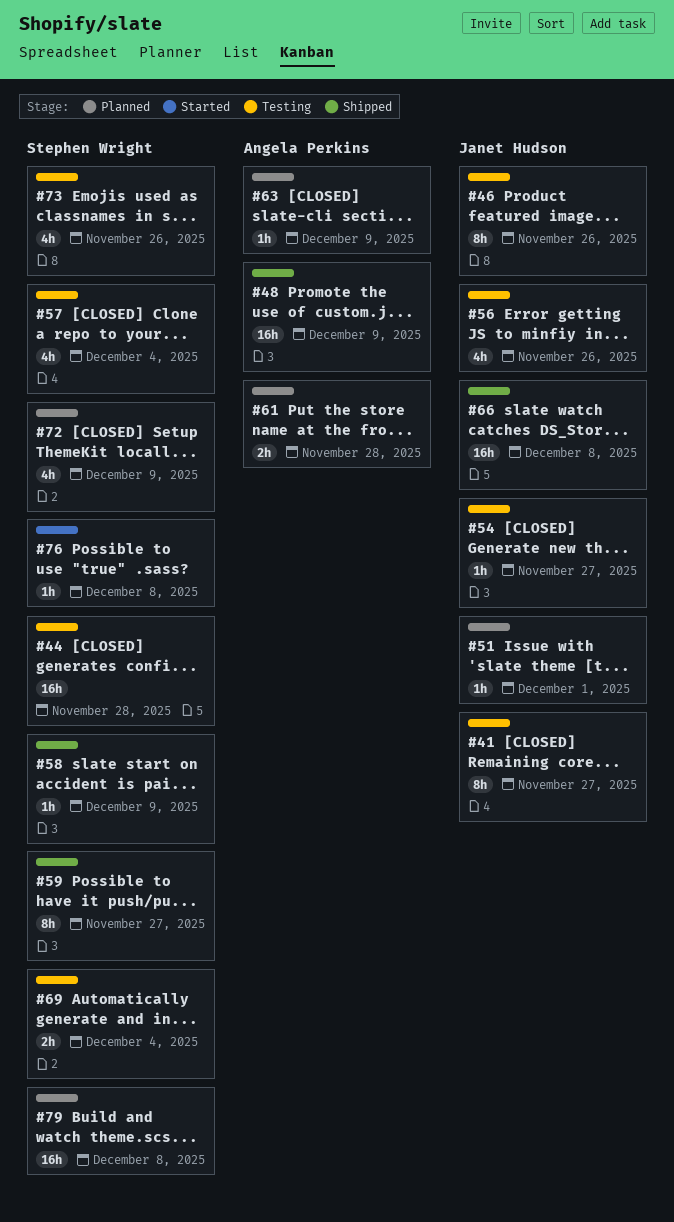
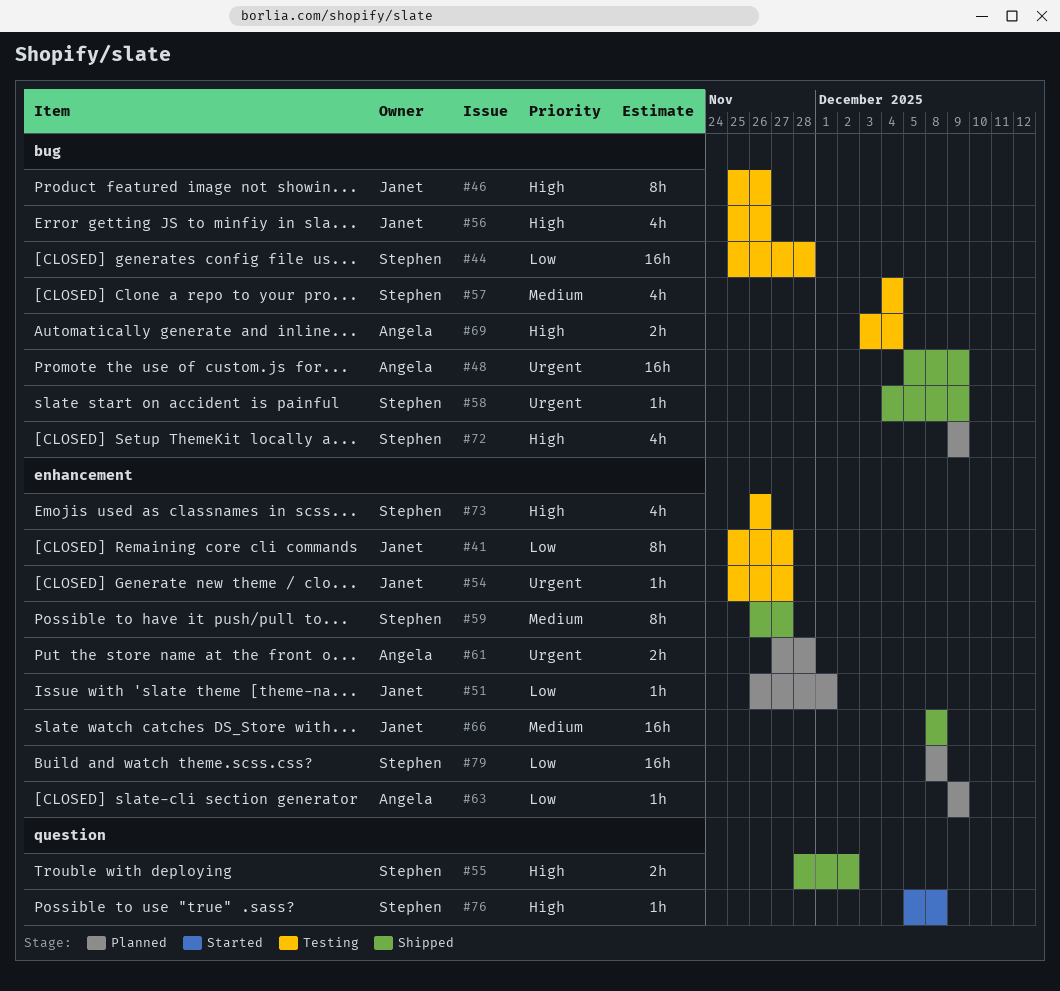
#55: none -> present
#69, owner: Stephen Wright -> Angela Perkins

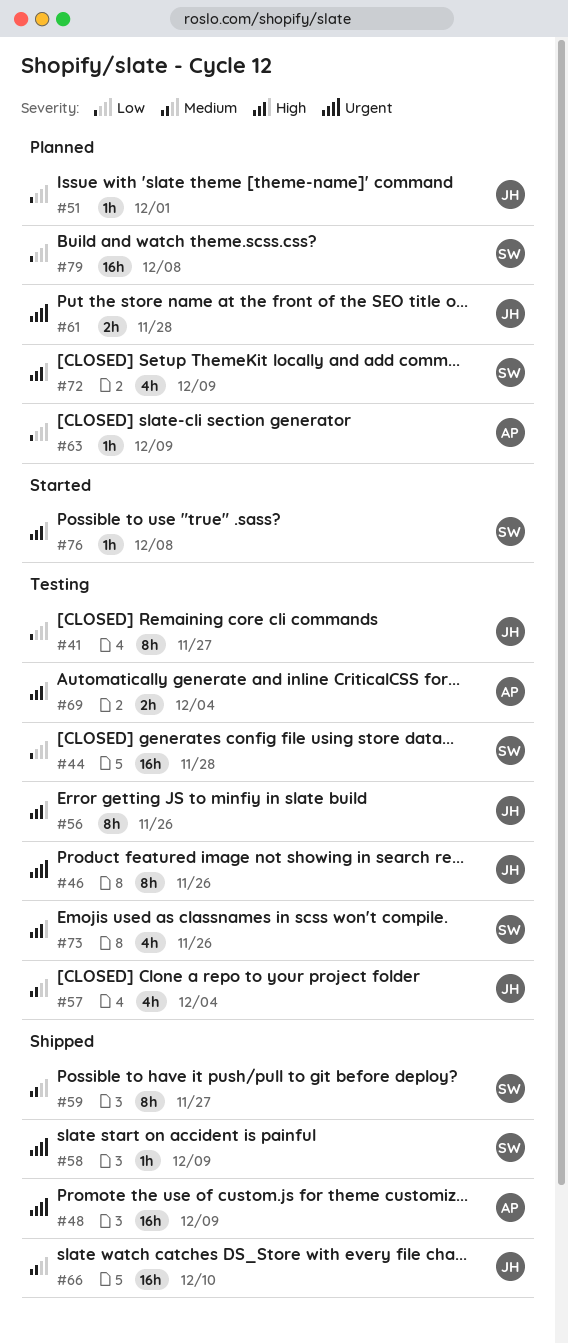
#46, priority: High -> Urgent
#54: present -> none
#55: present -> none
#56, estimate: 4h -> 8h
#57, owner: Stephen -> Janet
#61, owner: Angela -> Janet
#66, due: Dec 8 -> Dec 10

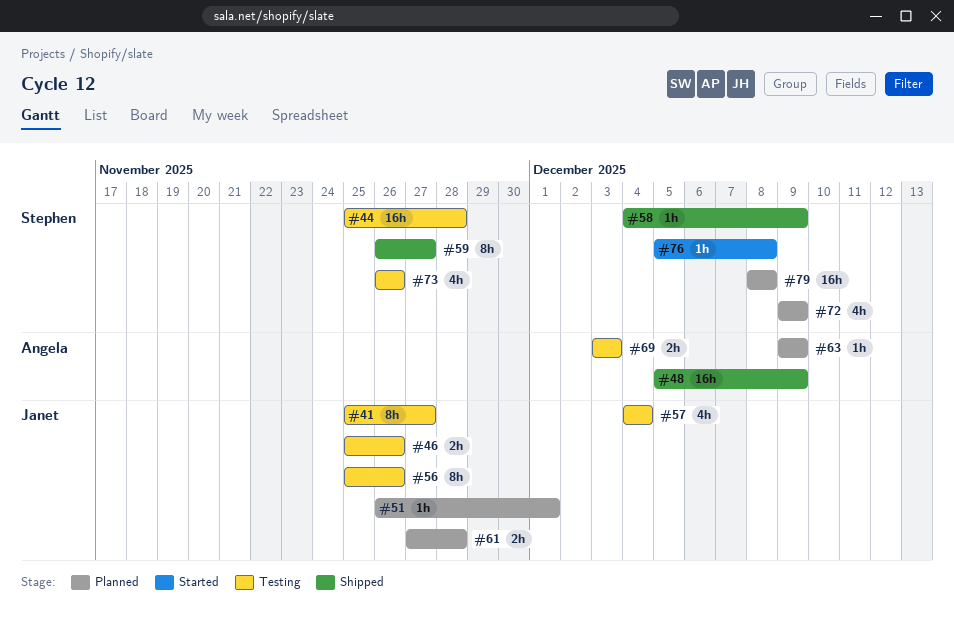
#46, estimate: 8h -> 2h
#66: present -> none
#69, due: Dec 4 -> Dec 3

